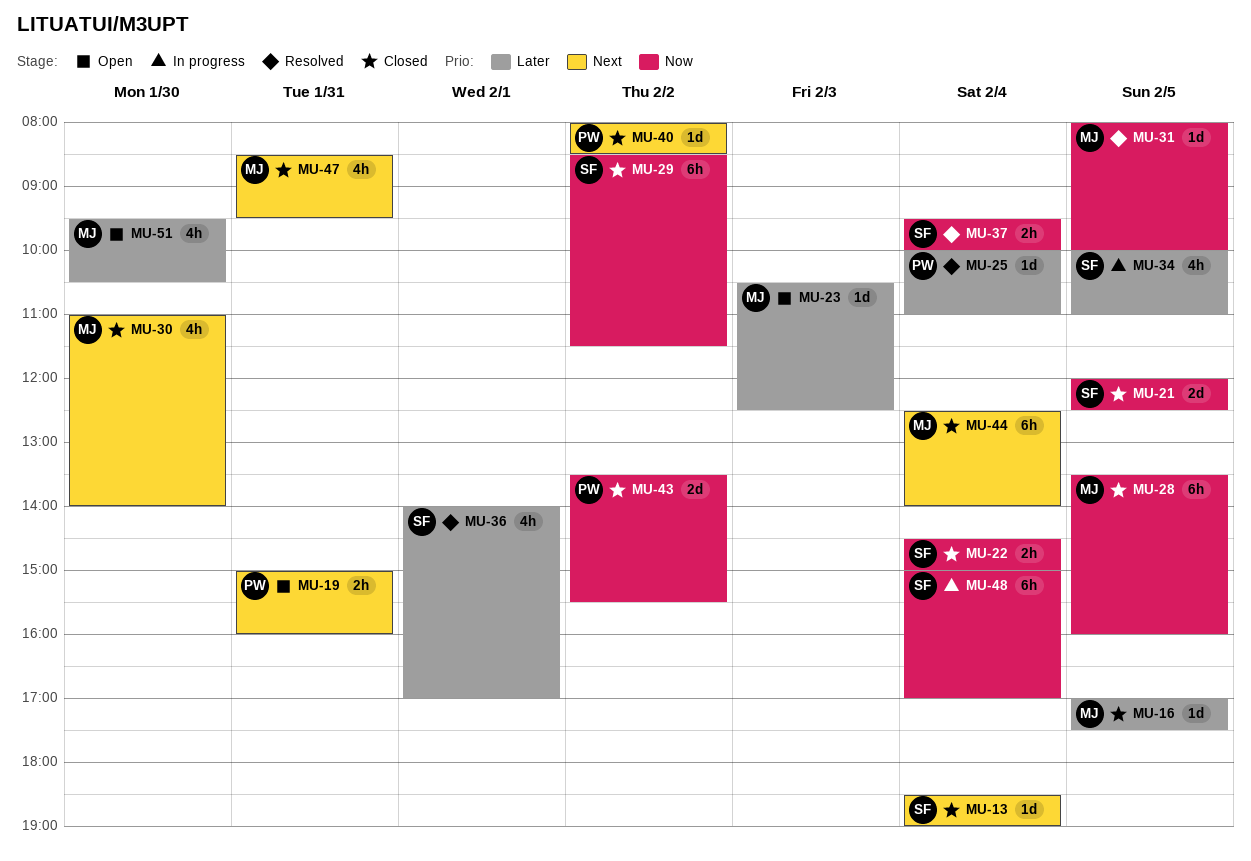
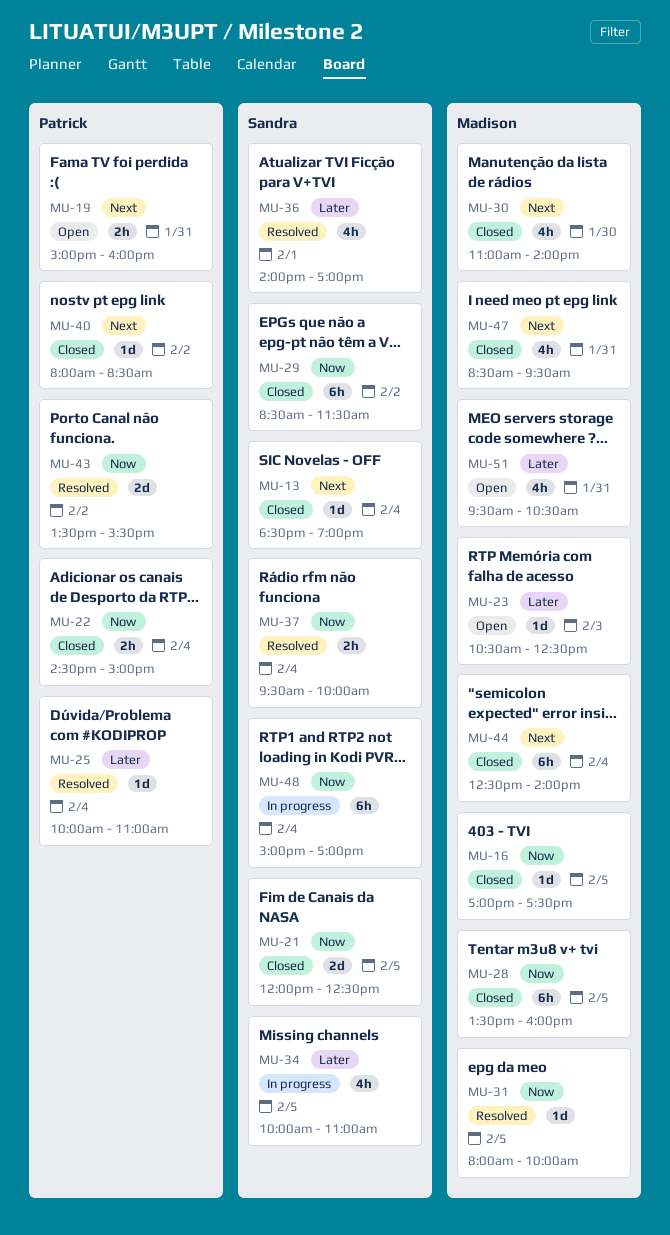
MU-16, priority: Later -> Now
MU-22, owner: Sandra -> Patrick
MU-43, status: Closed -> Resolved
MU-51, day: Jan 30 -> Jan 31

